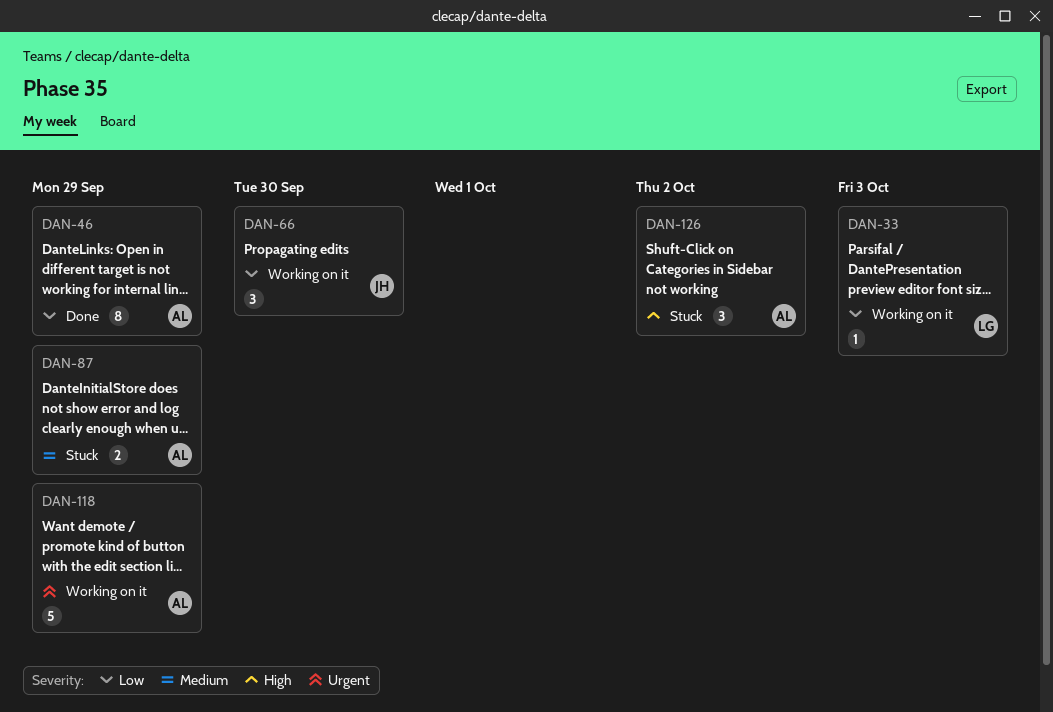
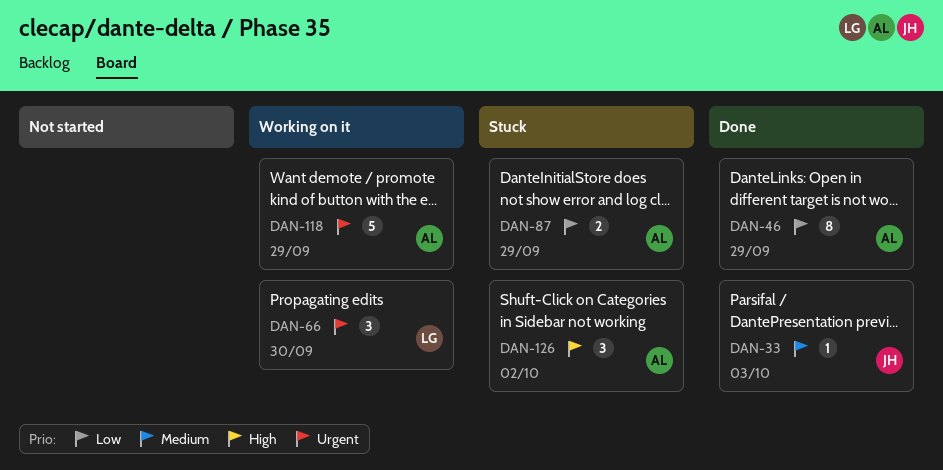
DAN-33, status: Working on it -> Done
DAN-33, owner: LG -> JH
DAN-33, priority: Low -> Medium
DAN-66, owner: JH -> LG
DAN-66, priority: Low -> Urgent
DAN-87, priority: Medium -> Low

